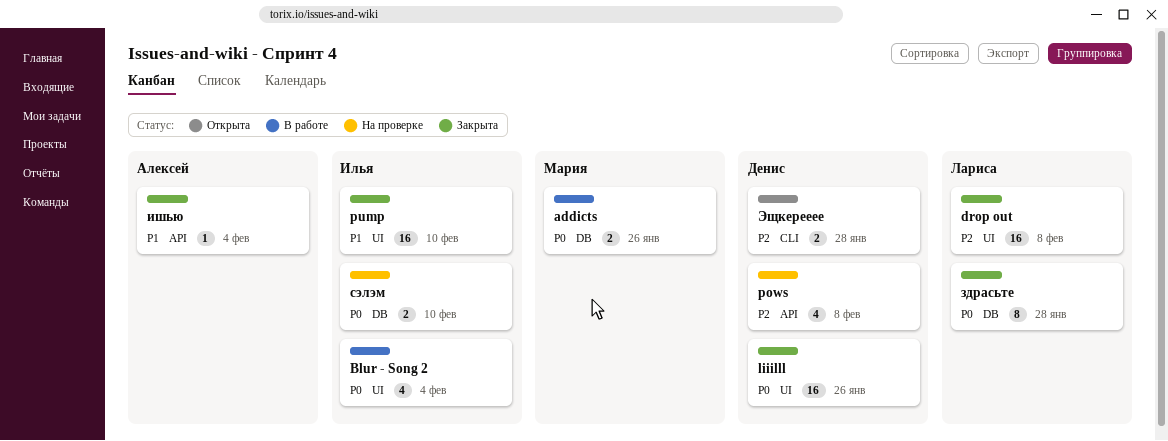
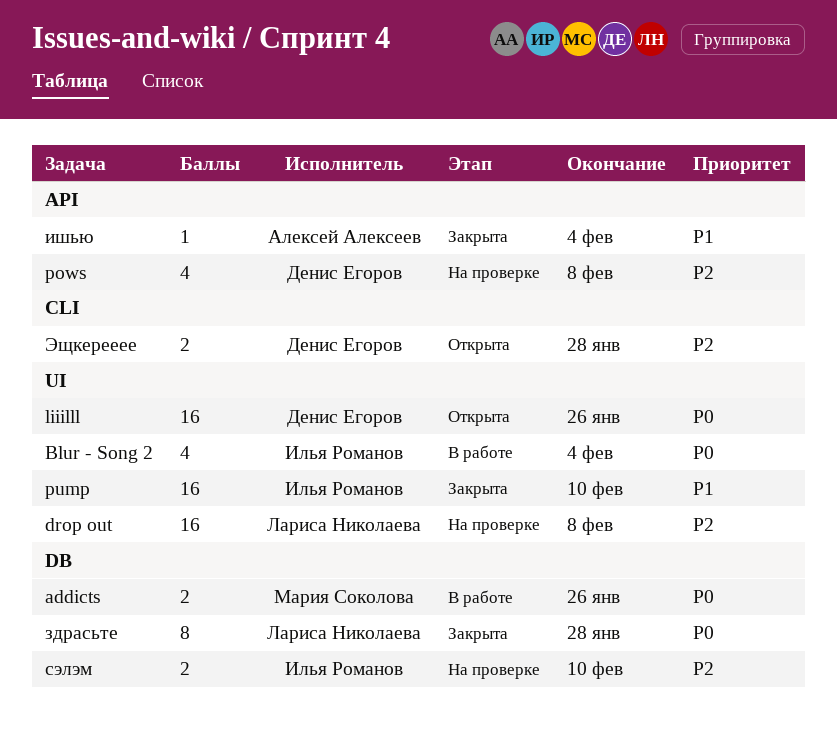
drop out, status: Закрыта -> На проверке
liiilll, status: Закрыта -> Открыта
сэлэм, priority: P0 -> P2

